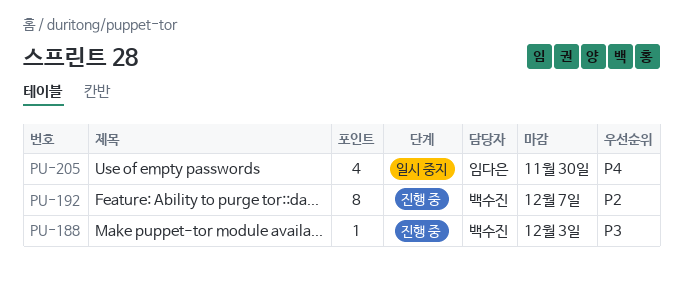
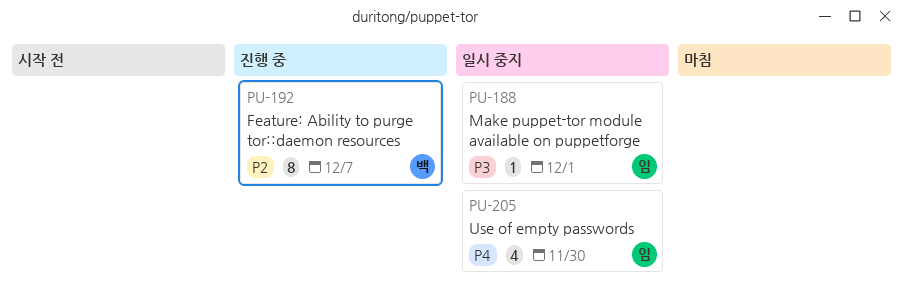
PU-188, status: 진행 중 -> 일시 중지
PU-188, owner: 백수진 -> 임다은
PU-188, due: Dec 3 -> Dec 1

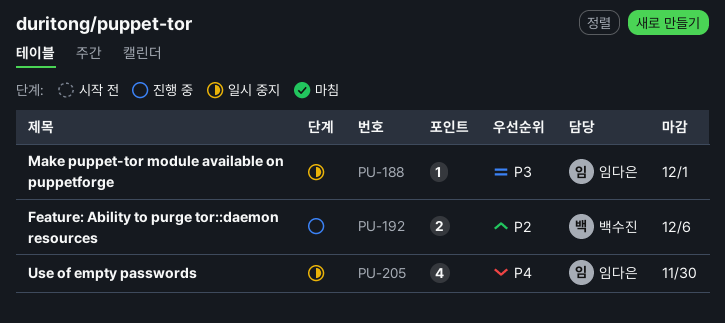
PU-192, estimate: 8 -> 2
PU-192, due: Dec 7 -> Dec 6

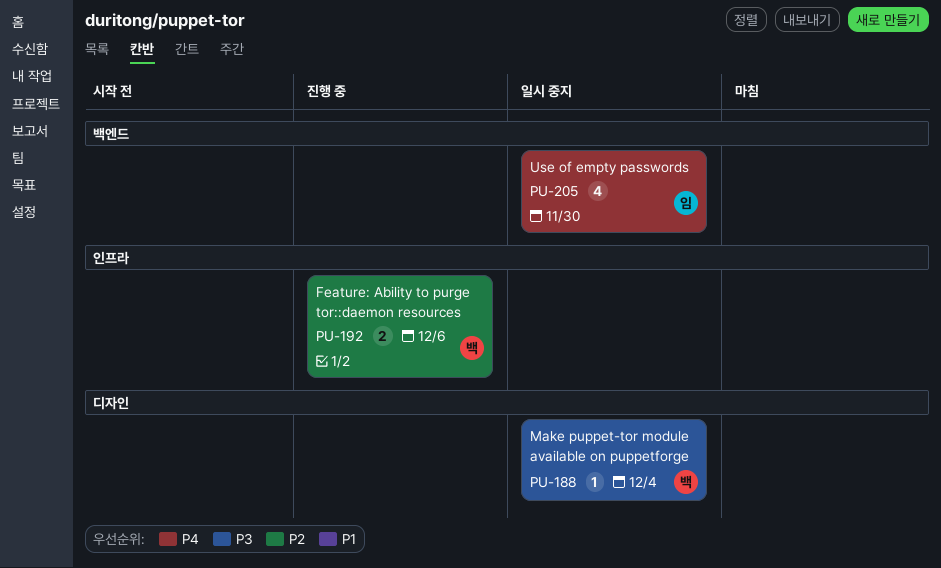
PU-188, owner: 임다은 -> 백수진
PU-188, due: Dec 1 -> Dec 4

